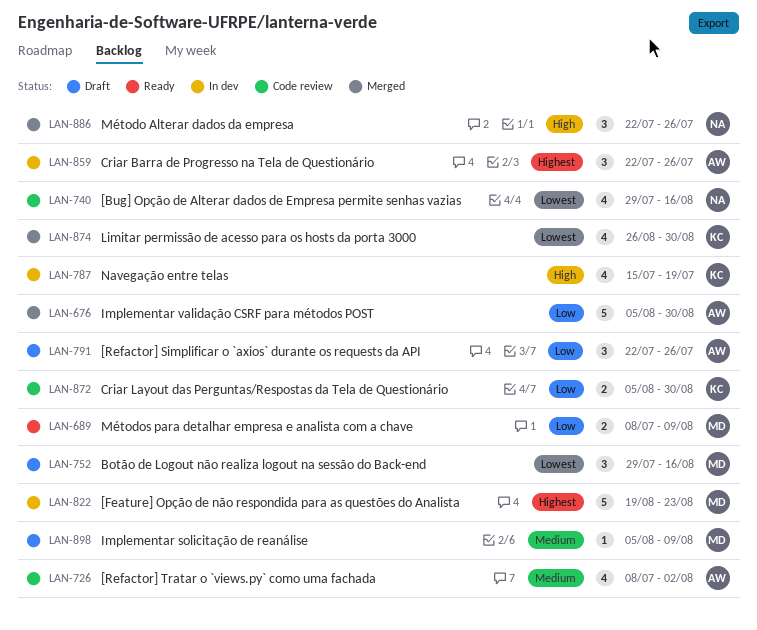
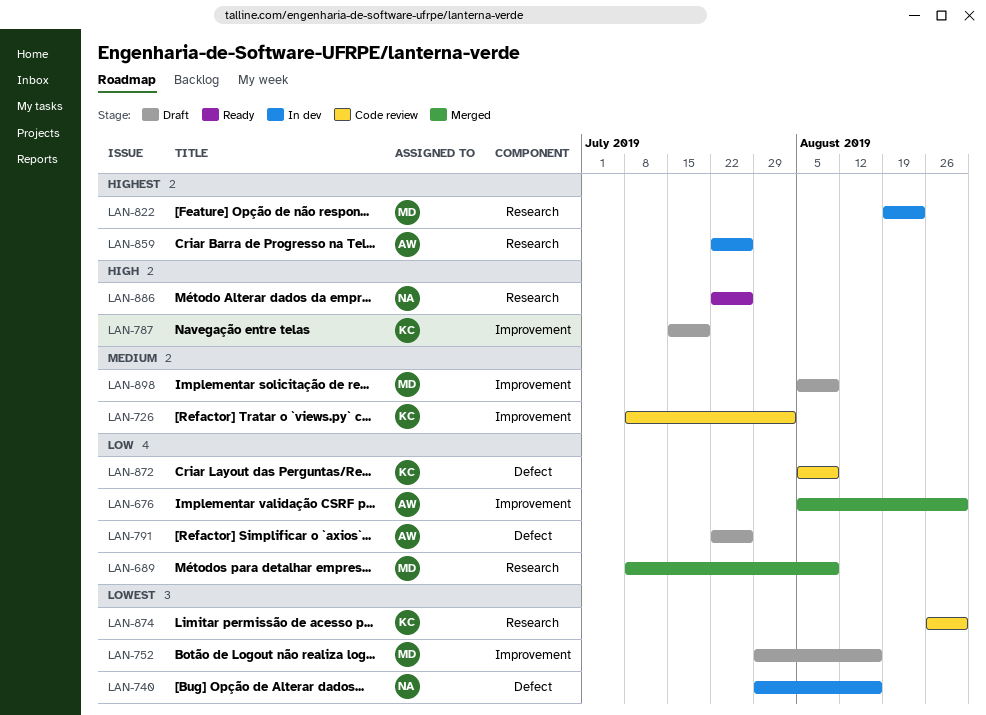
LAN-689, status: Ready -> Merged
LAN-726, owner: AW -> KC
LAN-740, status: Code review -> In dev
LAN-787, status: In dev -> Draft
LAN-872, due: Aug 30 -> Aug 9
LAN-874, status: Merged -> Code review
LAN-886, status: Merged -> Ready

